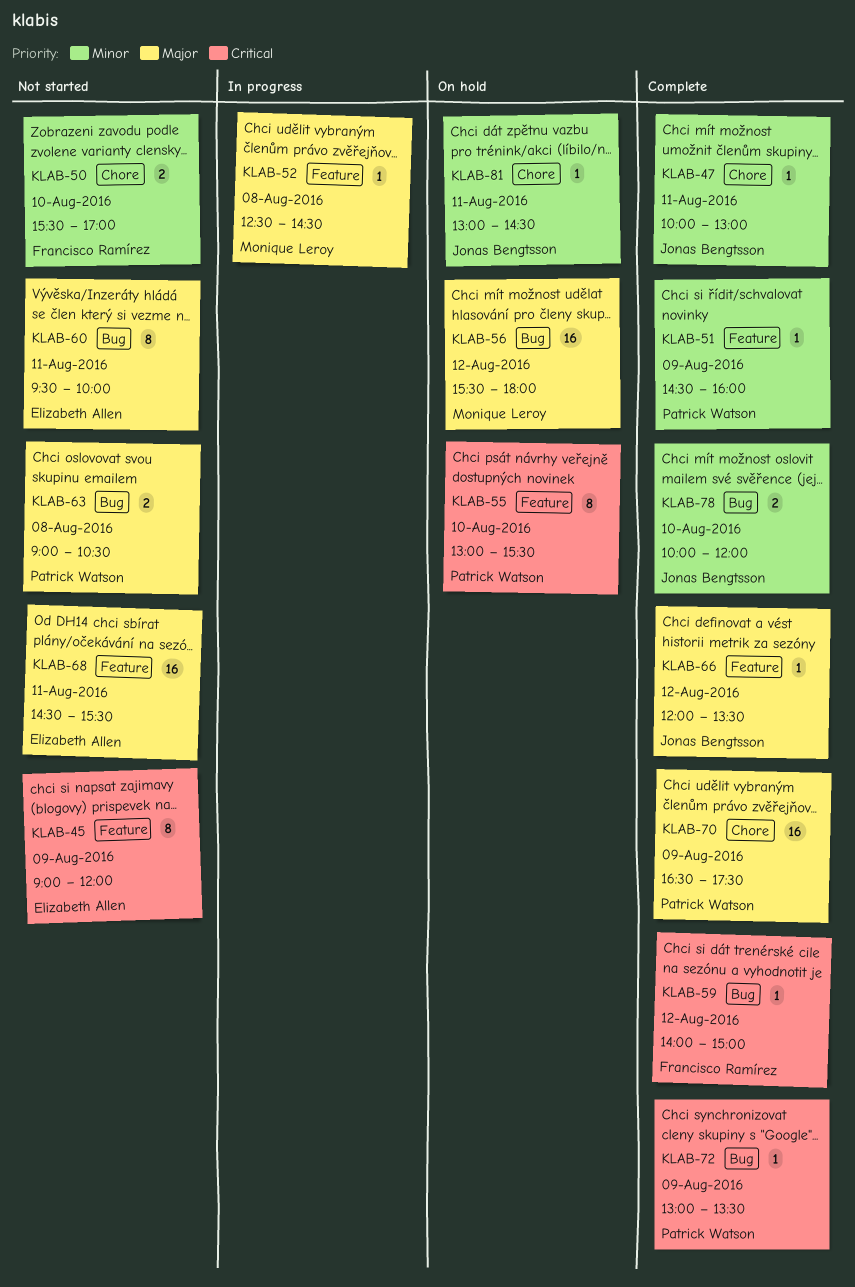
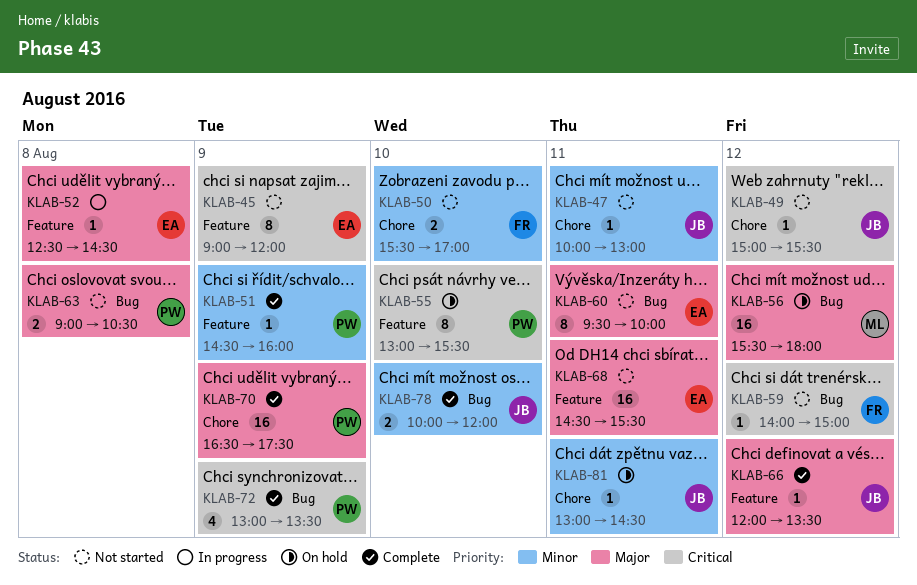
KLAB-47, status: Complete -> Not started
KLAB-49: none -> present
KLAB-52, owner: Monique Leroy -> Elizabeth Allen
KLAB-59, status: Complete -> Not started
KLAB-72, estimate: 1 -> 4

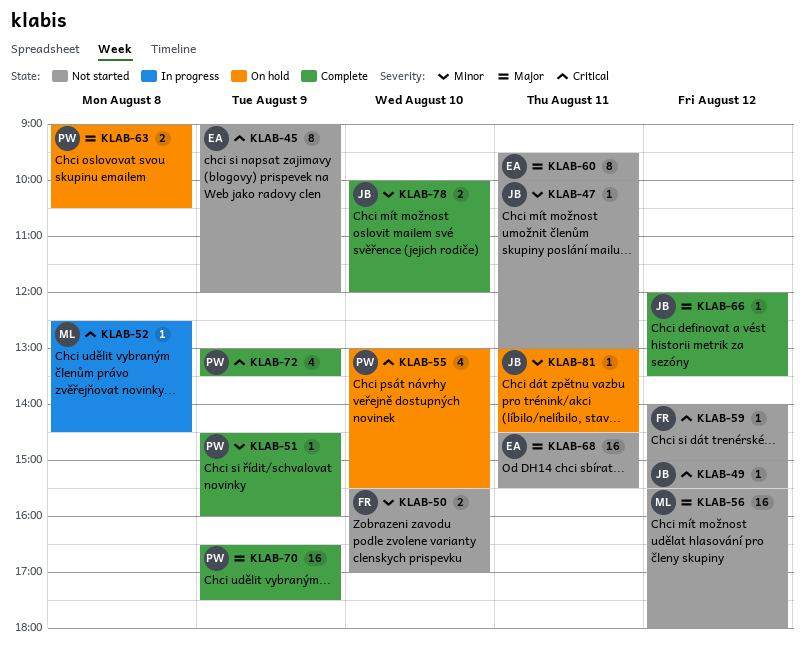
KLAB-52, owner: EA -> ML
KLAB-52, priority: Major -> Critical
KLAB-55, estimate: 8 -> 4
KLAB-56, status: On hold -> Not started
KLAB-63, status: Not started -> On hold

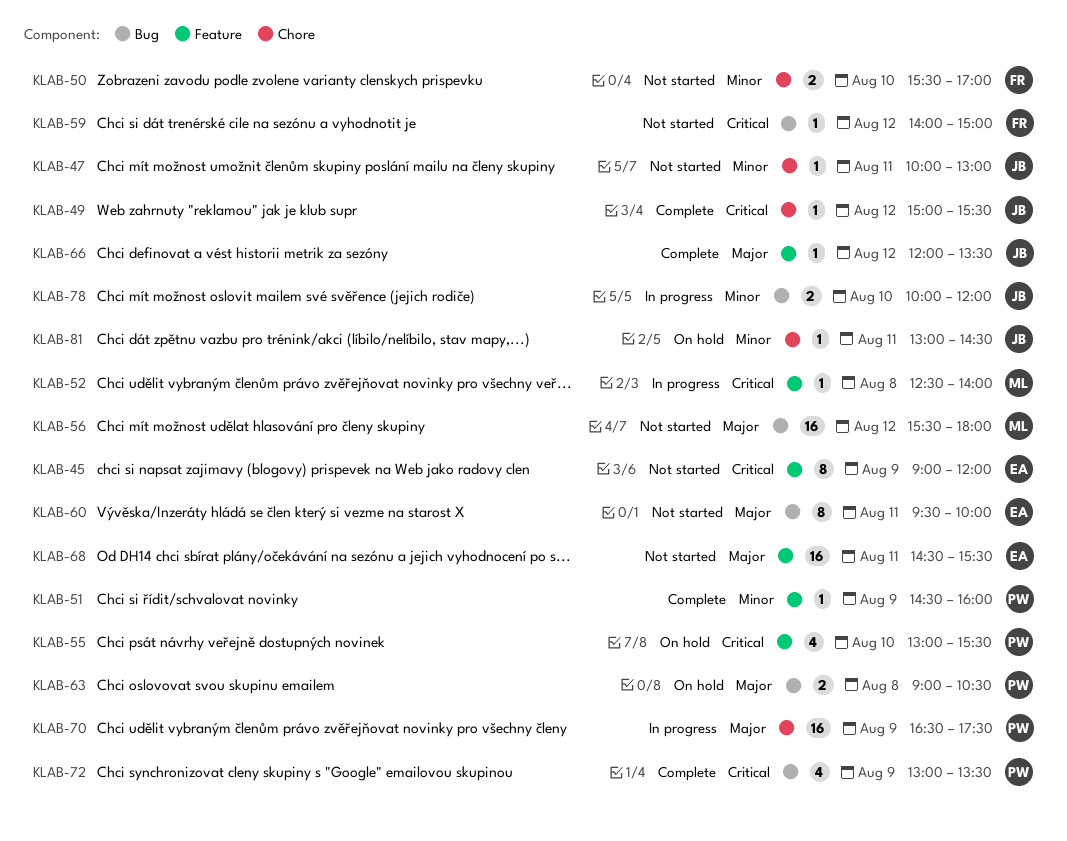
KLAB-49, status: Not started -> Complete
KLAB-52, ends: 14:30 -> 14:00
KLAB-70, status: Complete -> In progress
KLAB-78, status: Complete -> In progress

